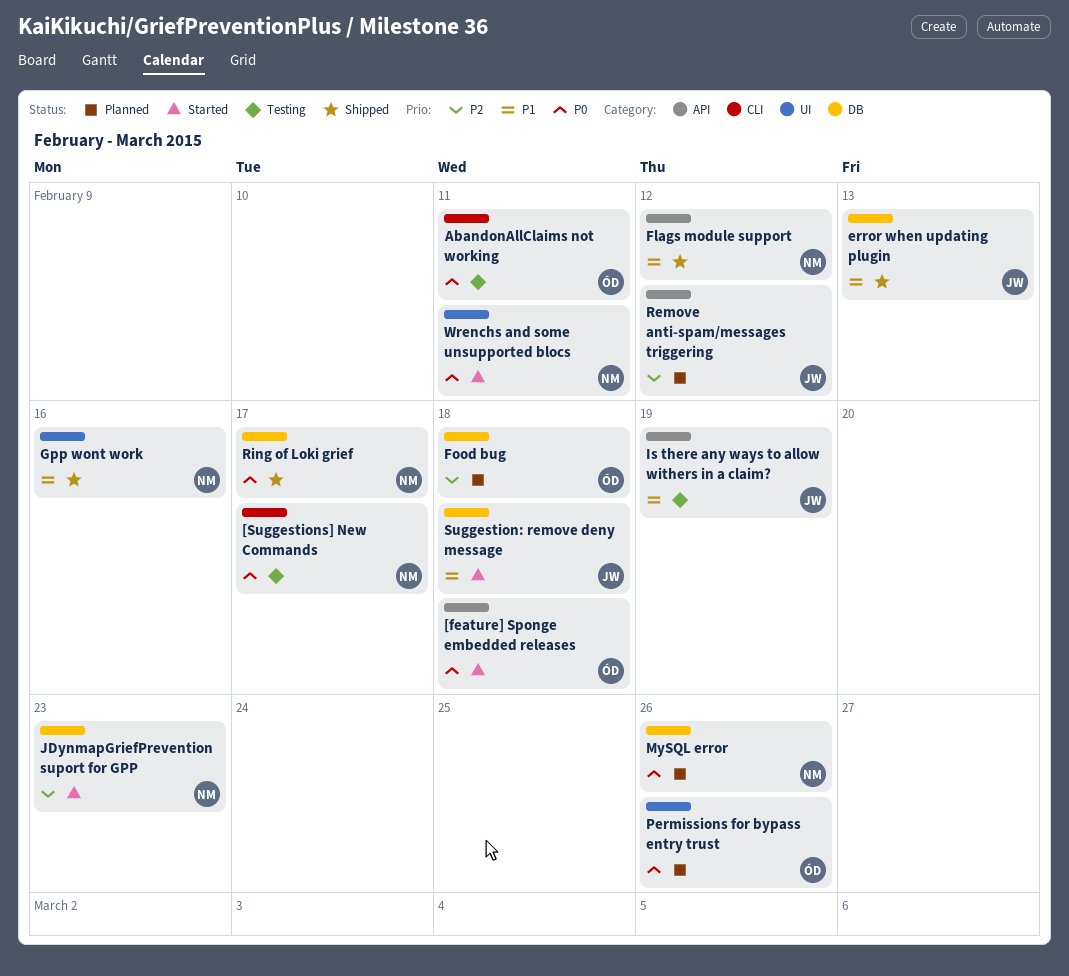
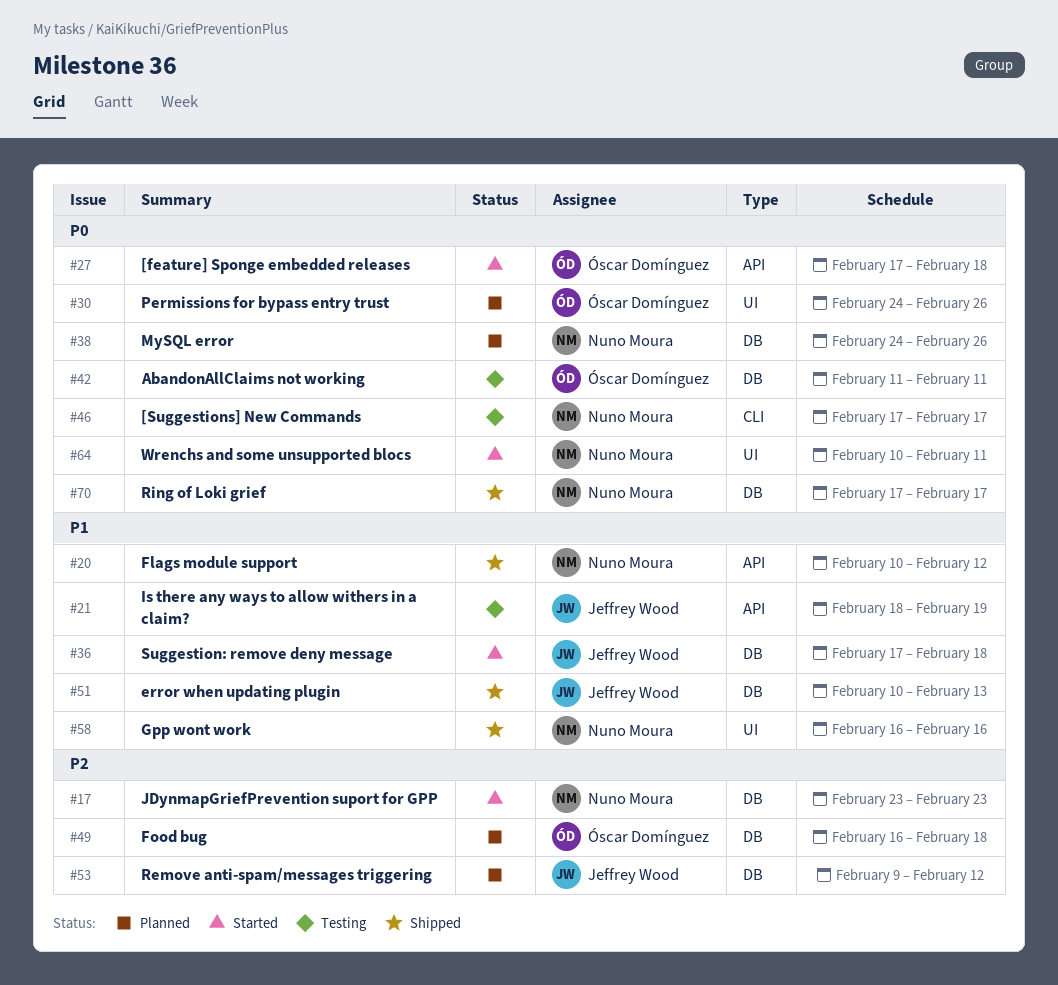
AbandonAllClaims not working, label: CLI -> DB
Remove anti-spam/messages triggering, label: API -> DB

